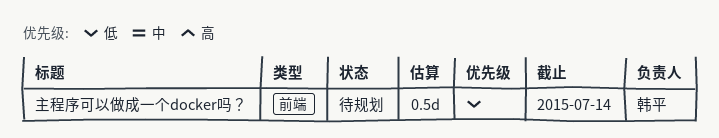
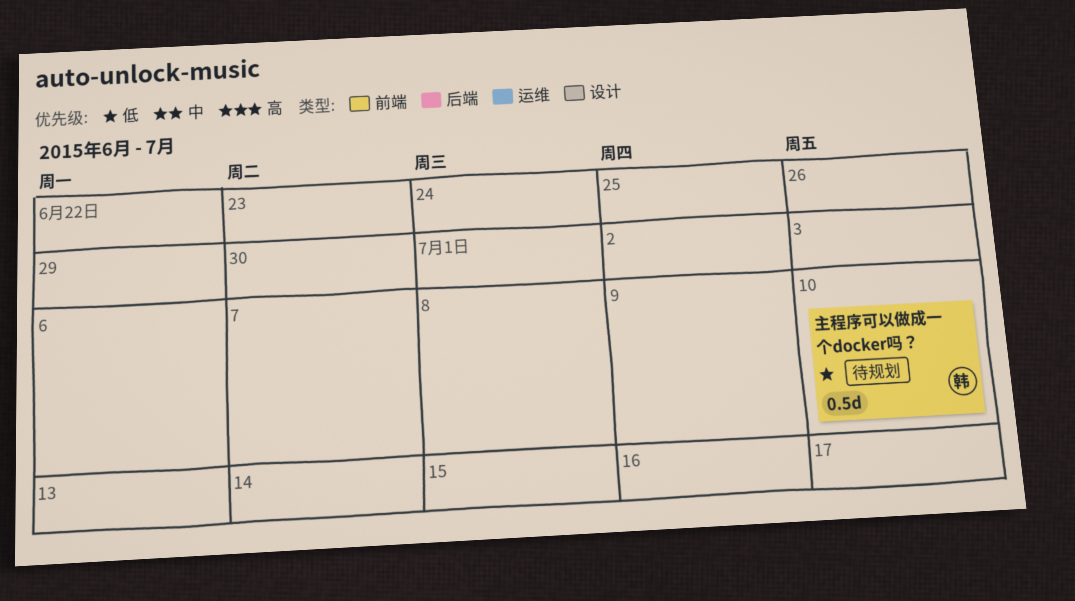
主程序可以做成一个docker吗？, due: Jul 14 -> Jul 10

